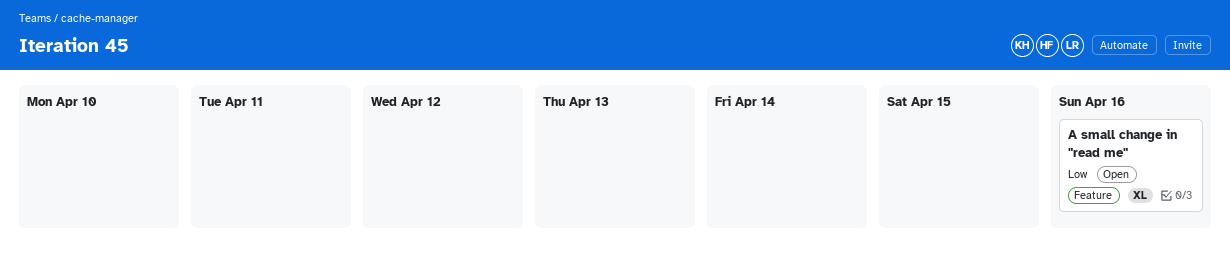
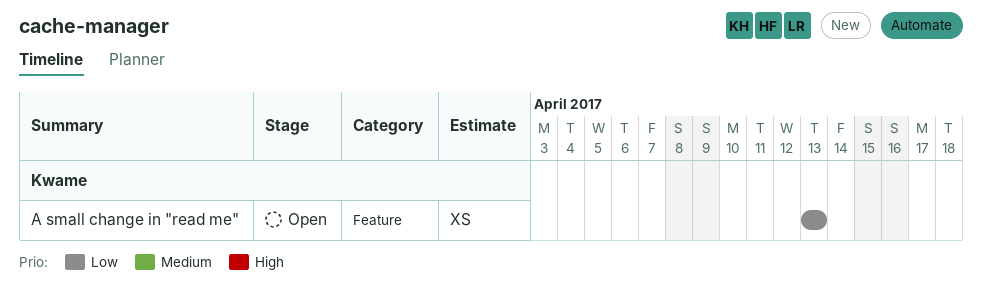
A small change in "read me", estimate: XL -> XS
A small change in "read me", due: Apr 16 -> Apr 13

